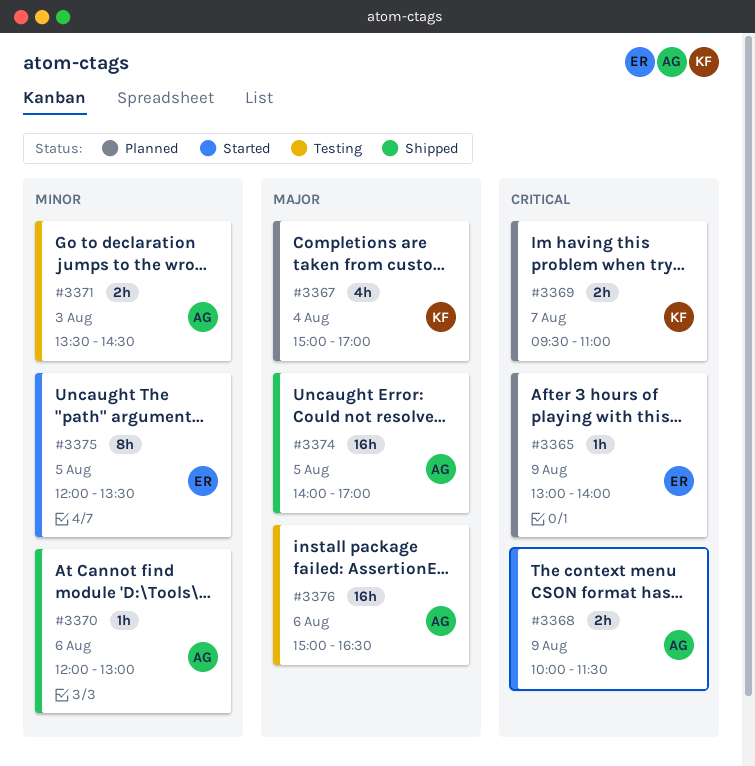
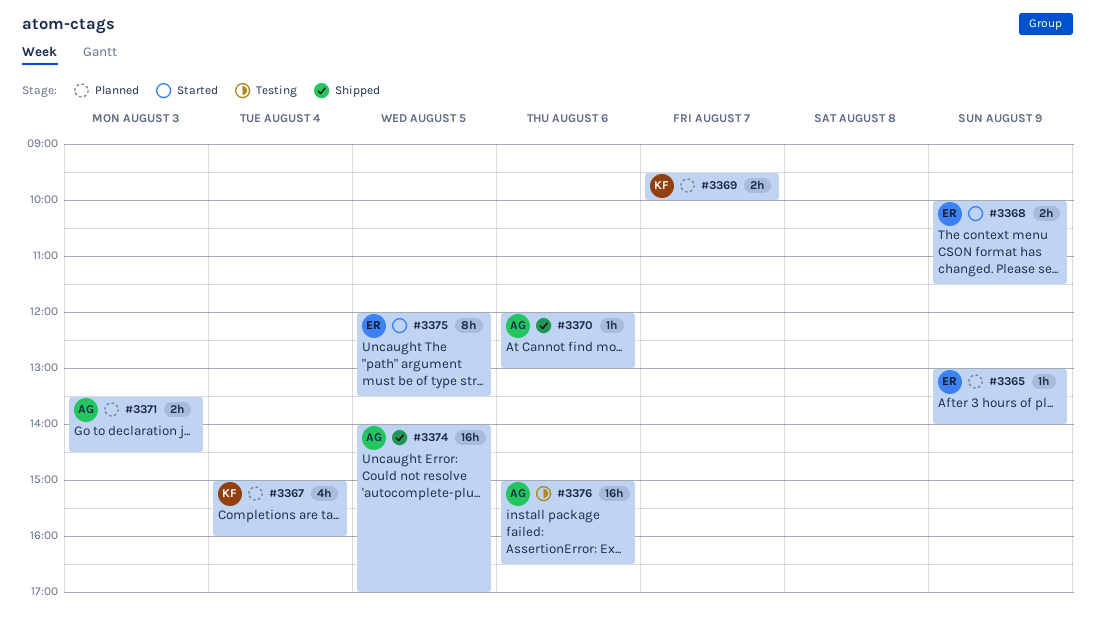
#3367, ends: 17:00 -> 16:00
#3368, owner: AG -> ER
#3369, ends: 11:00 -> 10:00
#3371, status: Testing -> Planned

